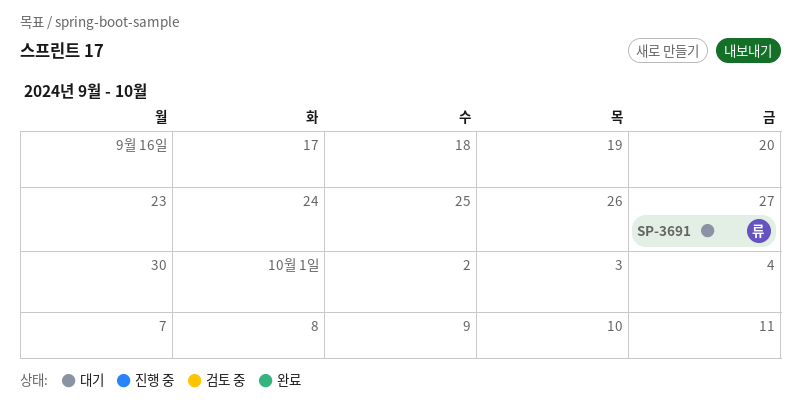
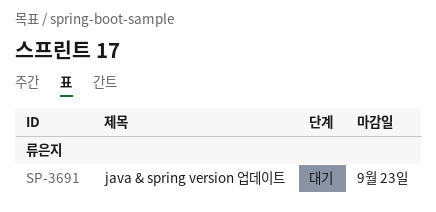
SP-3691, due: Sep 27 -> Sep 23

